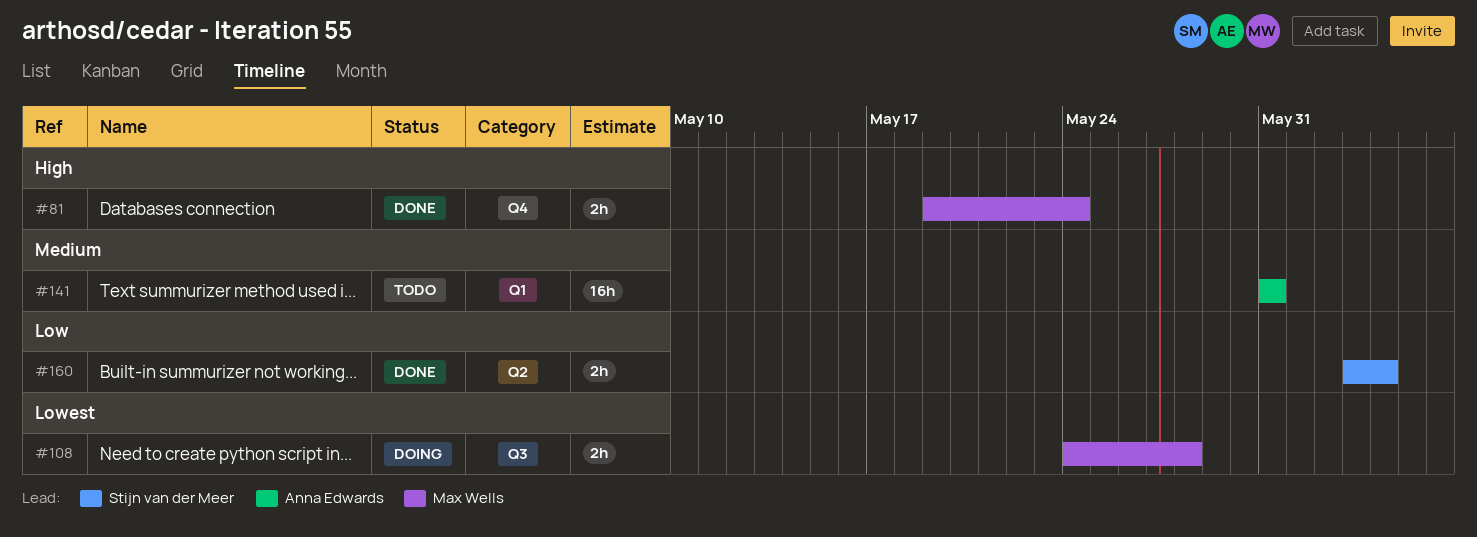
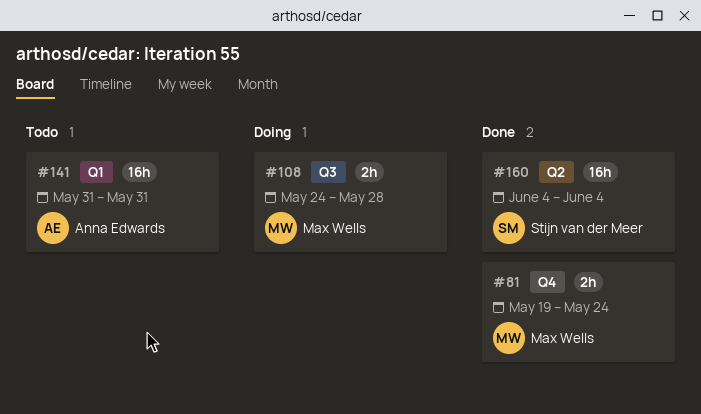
#160, estimate: 2h -> 16h
#160, start: Jun 3 -> Jun 4

